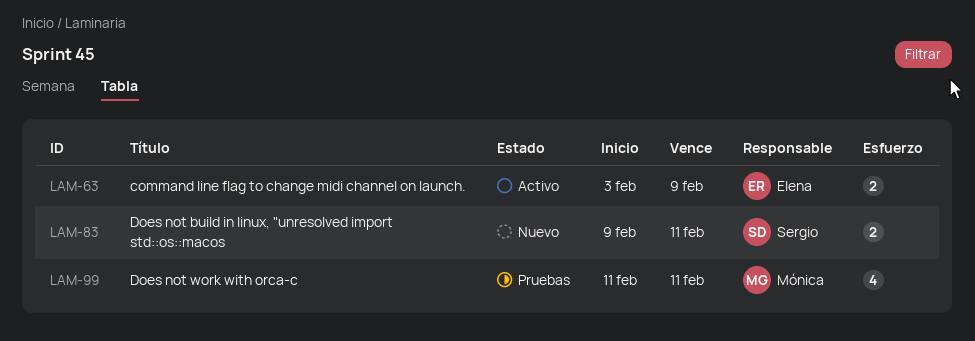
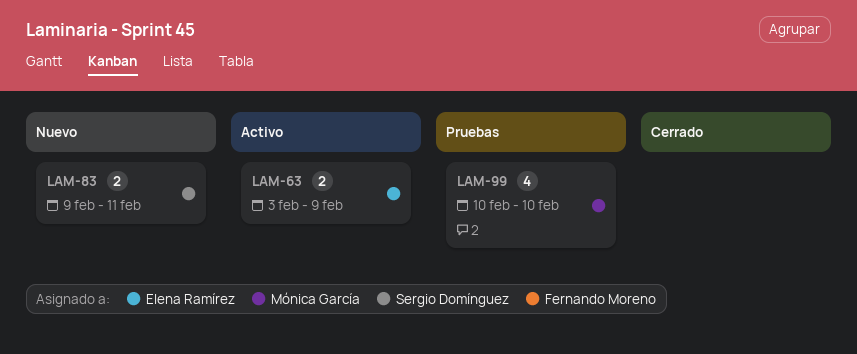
LAM-99, start: Feb 11 -> Feb 10
LAM-99, due: Feb 11 -> Feb 10

